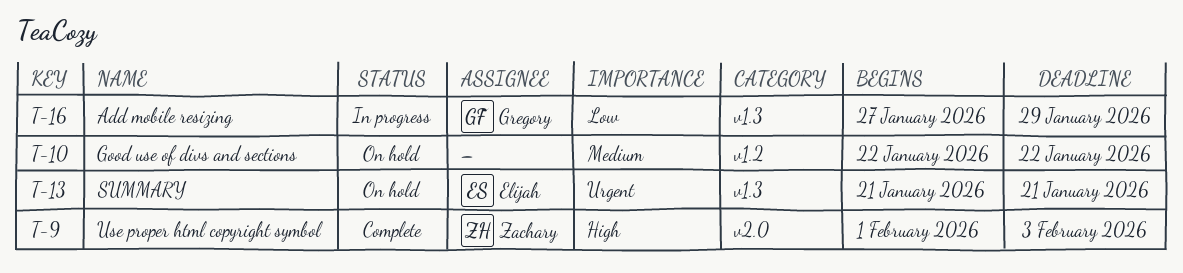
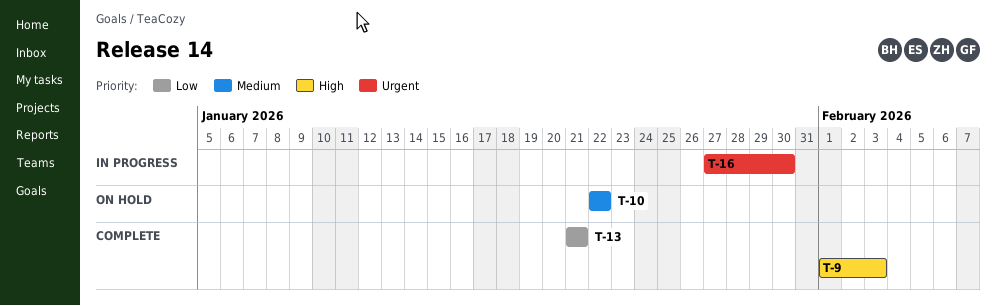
T-13, status: On hold -> Complete
T-13, priority: Urgent -> Low
T-16, priority: Low -> Urgent
T-16, due: Jan 29 -> Jan 30

